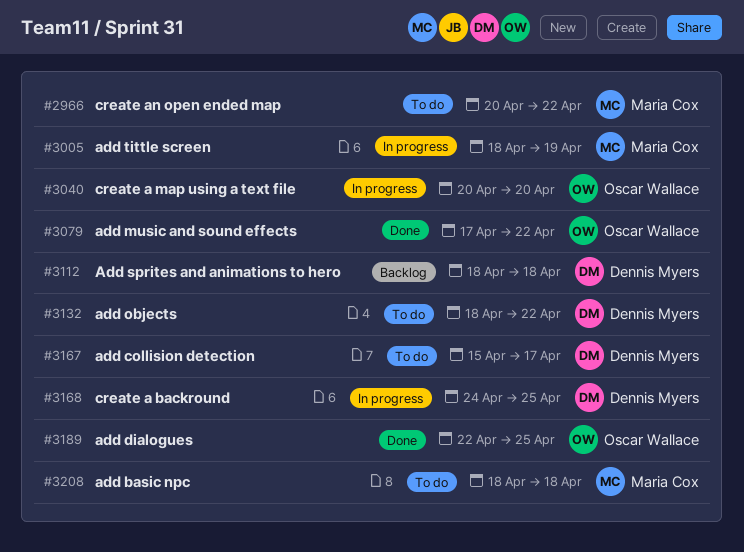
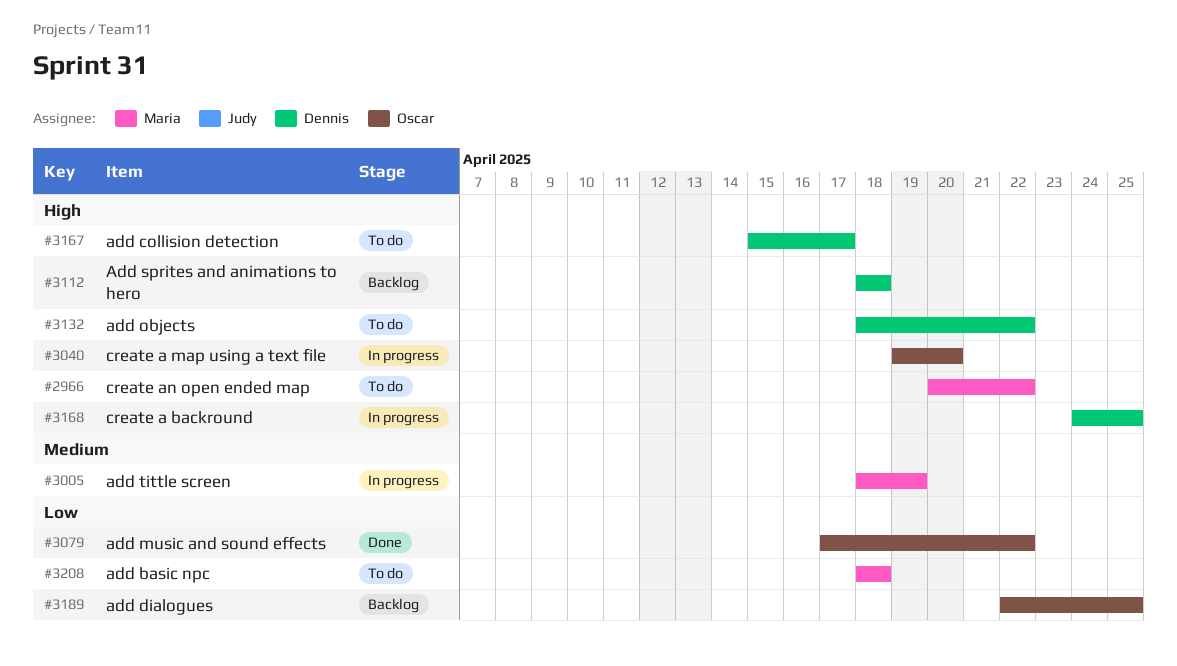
#3040, start: Apr 20 -> Apr 19
#3189, status: Done -> Backlog

